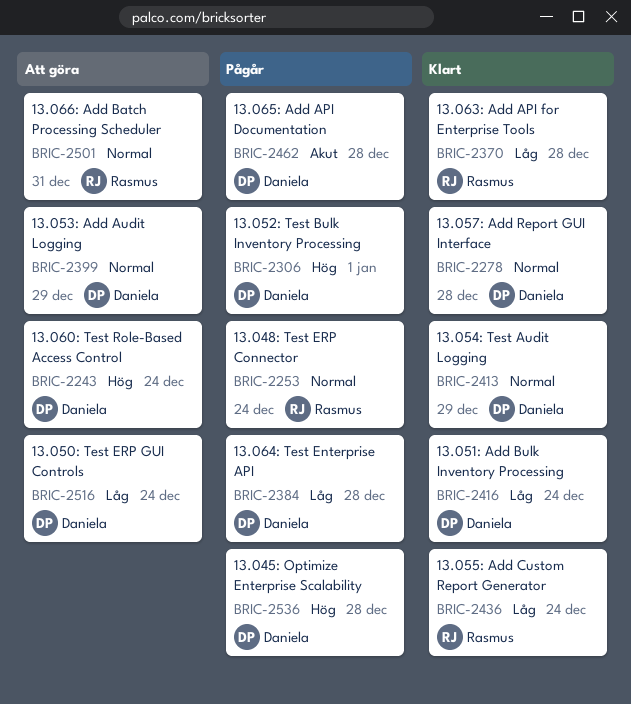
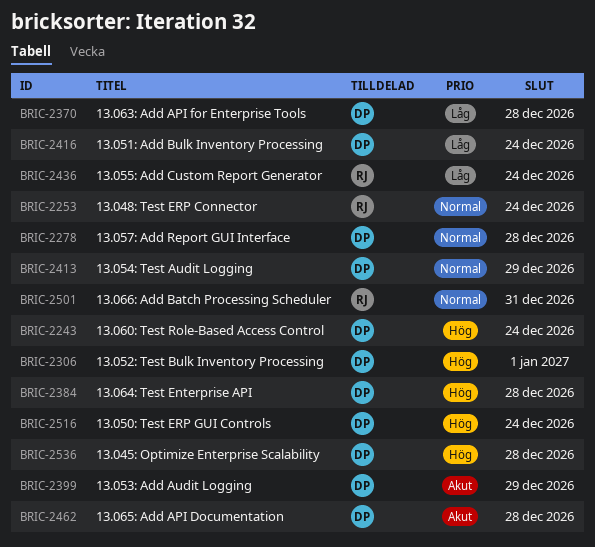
BRIC-2370, owner: Rasmus -> Daniela
BRIC-2384, priority: Låg -> Hög
BRIC-2399, priority: Normal -> Akut
BRIC-2516, priority: Låg -> Hög

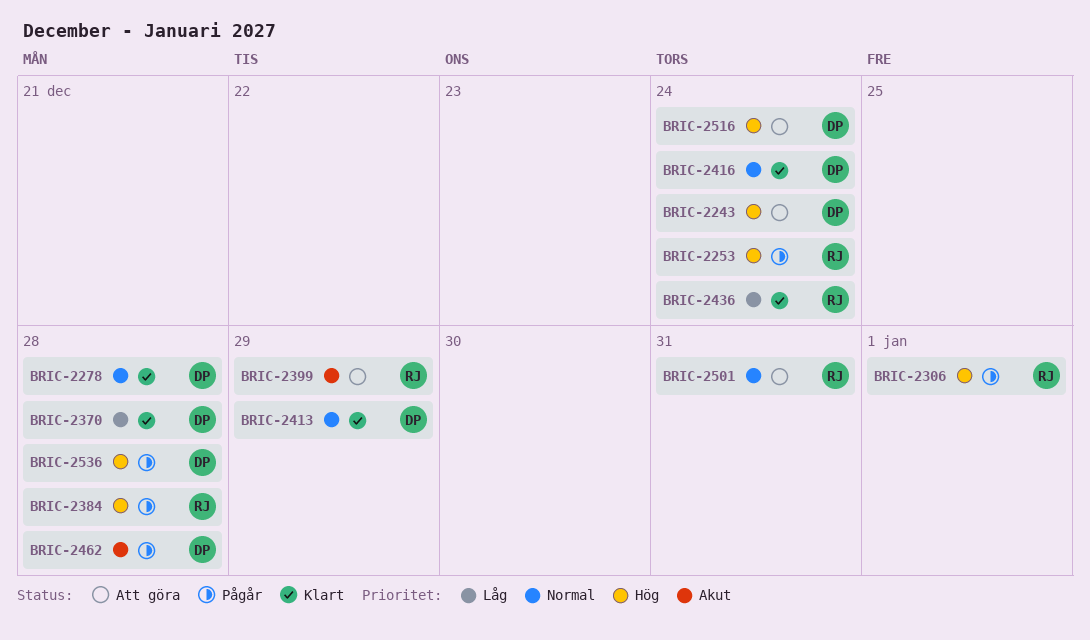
BRIC-2253, priority: Normal -> Hög
BRIC-2306, owner: DP -> RJ
BRIC-2384, owner: DP -> RJ
BRIC-2399, owner: DP -> RJ
BRIC-2416, priority: Låg -> Normal

